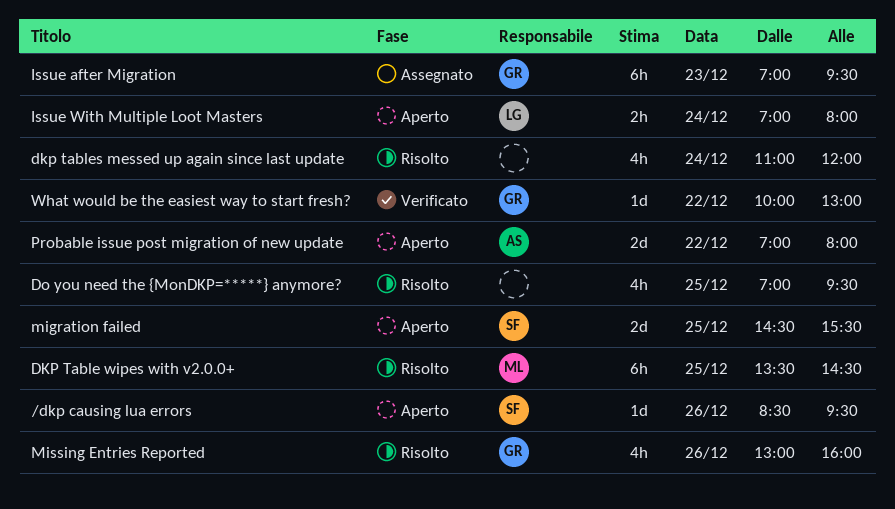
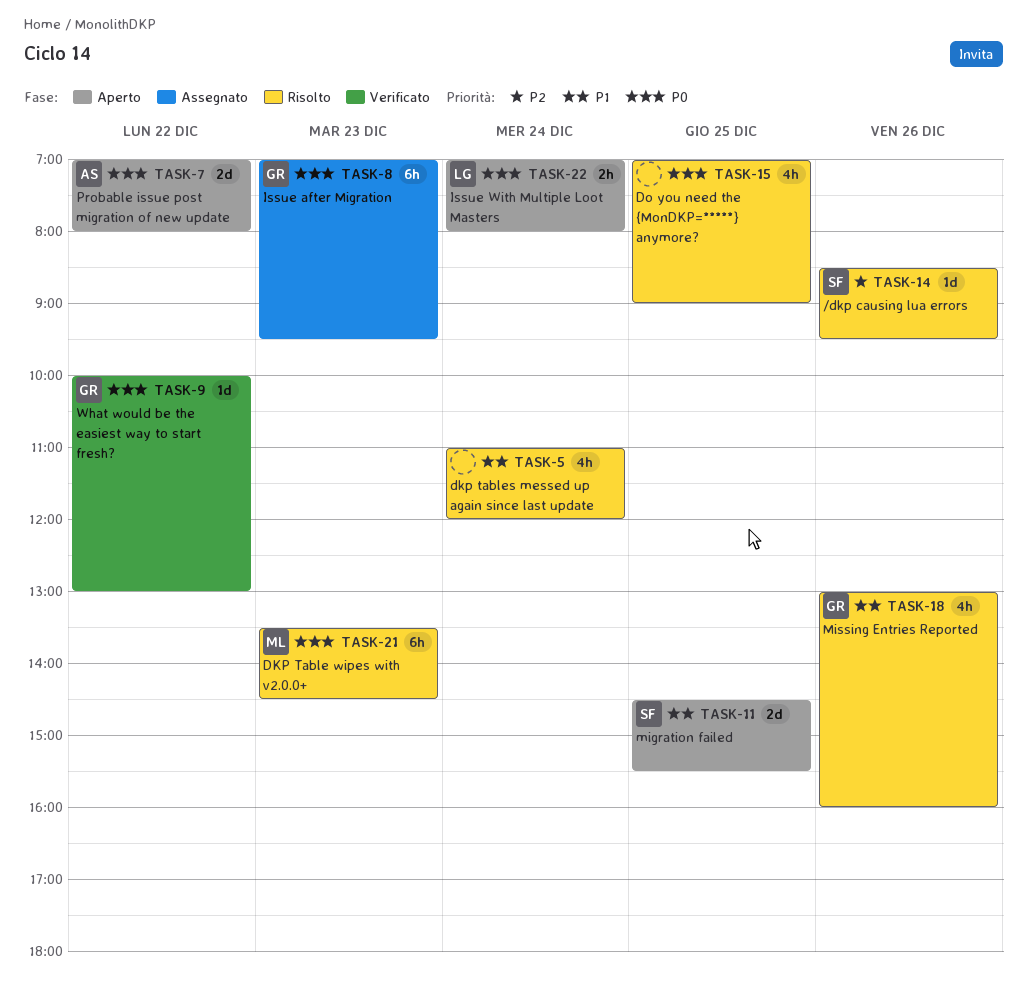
/dkp causing lua errors, status: Aperto -> Risolto
DKP Table wipes with v2.0.0+, day: Dec 25 -> Dec 23
Do you need the {MonDKP=*****} anymore?, ends: 09:30 -> 09:00

